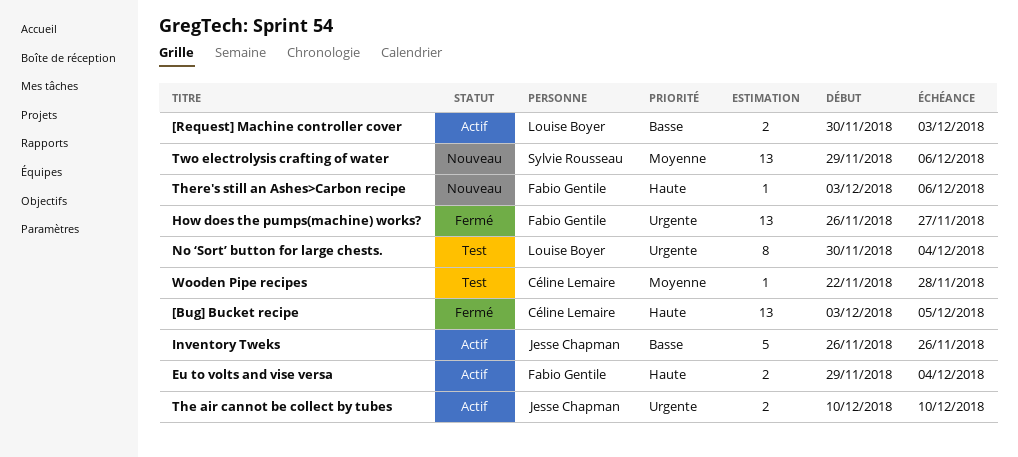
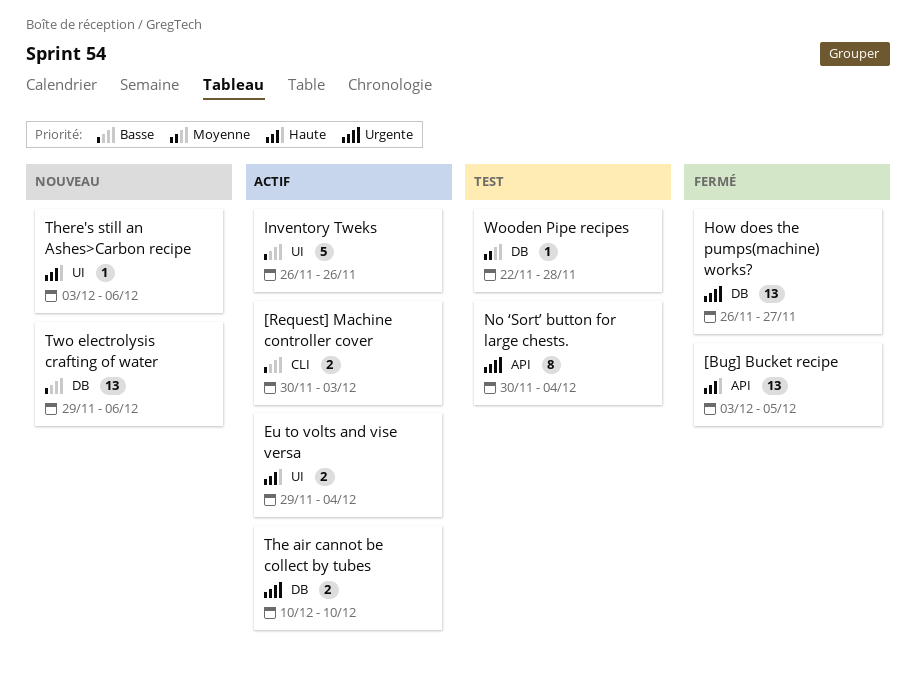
Two electrolysis crafting of water, priority: Moyenne -> Basse

